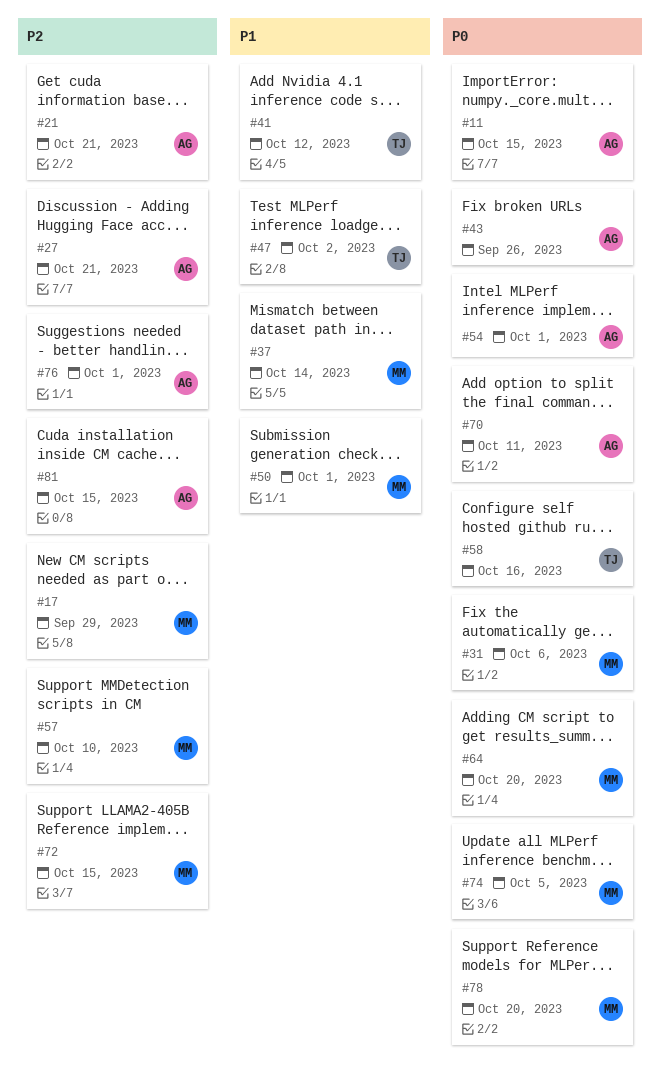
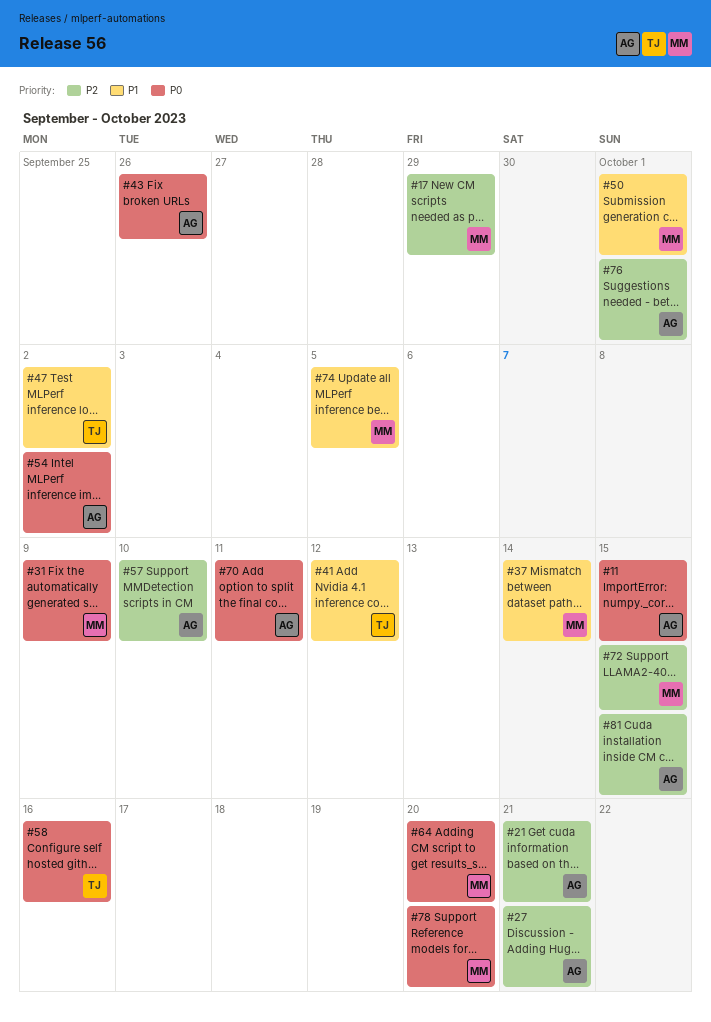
#31, due: Oct 6 -> Oct 9
#54, due: Oct 1 -> Oct 2
#57, owner: MM -> AG
#74, priority: P0 -> P1

